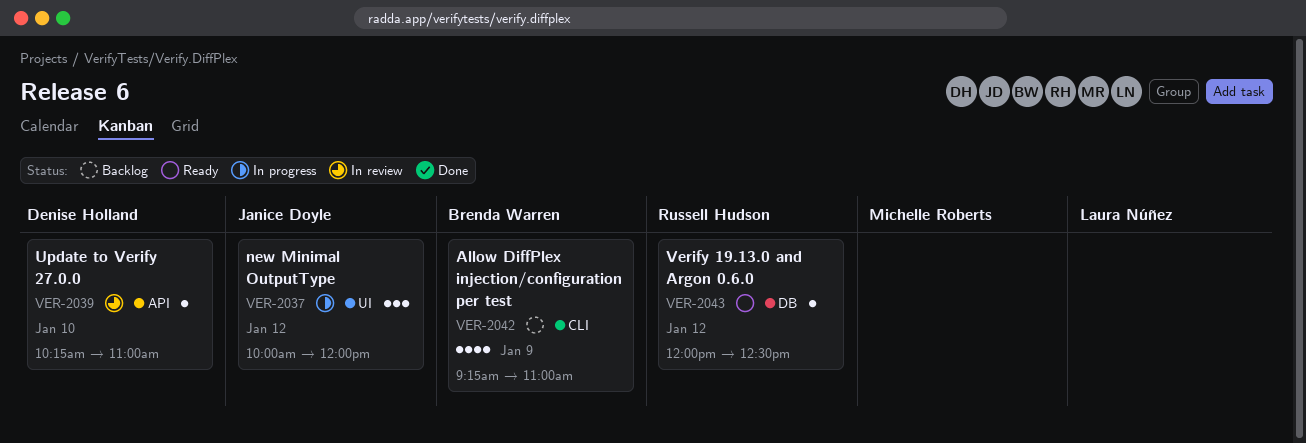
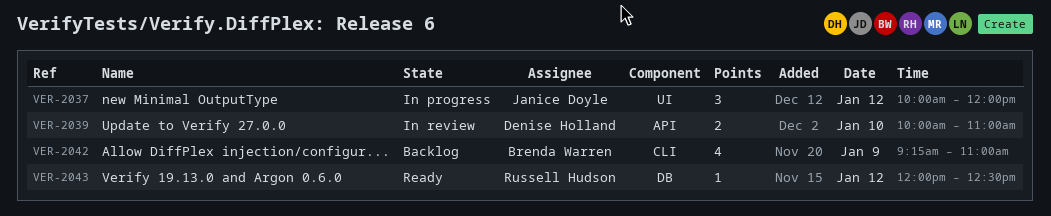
VER-2039, estimate: 1 -> 2
VER-2039, begins: 10:15 -> 10:00

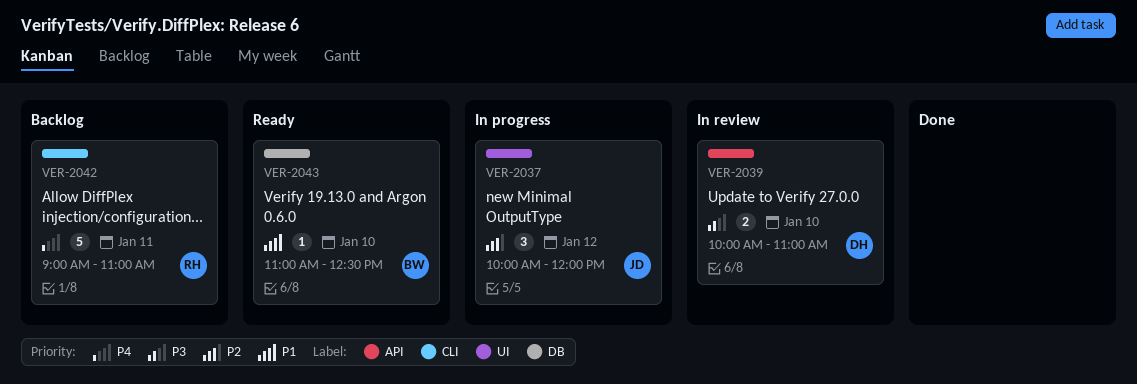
VER-2042, owner: Brenda Warren -> Russell Hudson
VER-2042, estimate: 4 -> 5
VER-2042, day: Jan 9 -> Jan 11
VER-2042, begins: 09:15 -> 09:00
VER-2043, owner: Russell Hudson -> Brenda Warren
VER-2043, day: Jan 12 -> Jan 10
VER-2043, begins: 12:00 -> 11:00

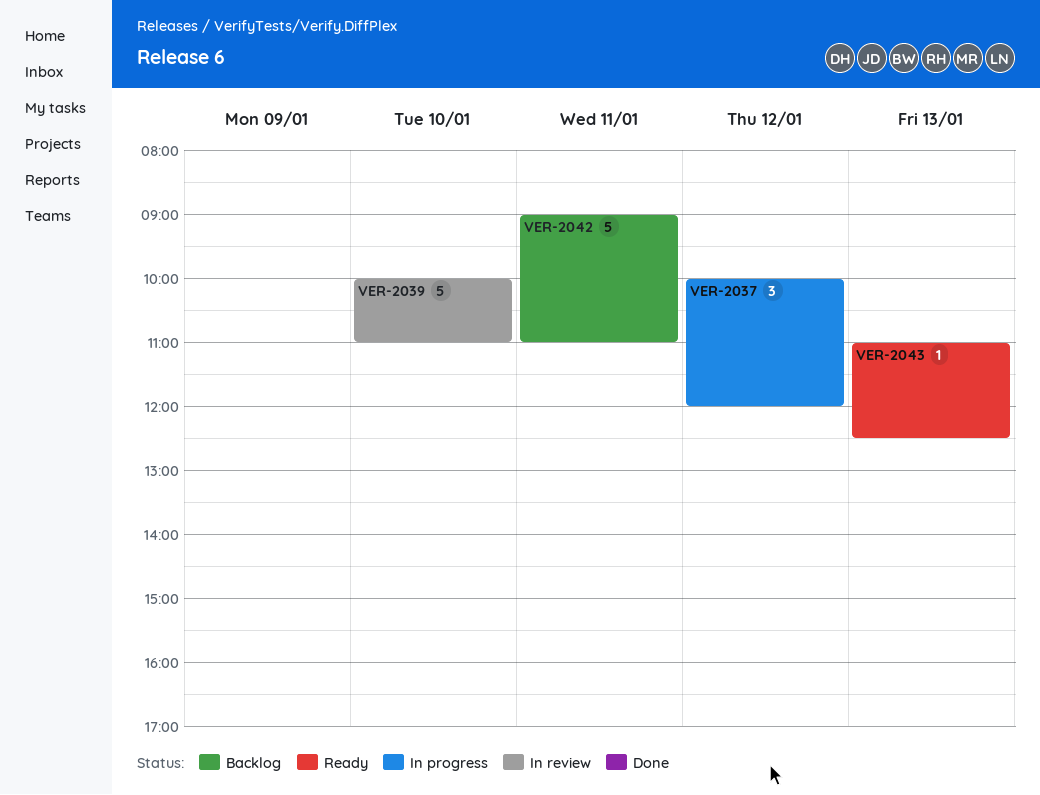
VER-2039, estimate: 2 -> 5
VER-2043, day: Jan 10 -> Jan 13

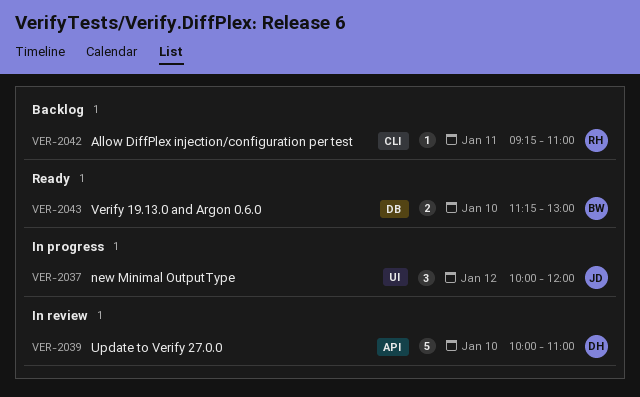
VER-2042, estimate: 5 -> 1
VER-2042, begins: 09:00 -> 09:15
VER-2043, estimate: 1 -> 2
VER-2043, day: Jan 13 -> Jan 10
VER-2043, begins: 11:00 -> 11:15
VER-2043, ends: 12:30 -> 13:00

